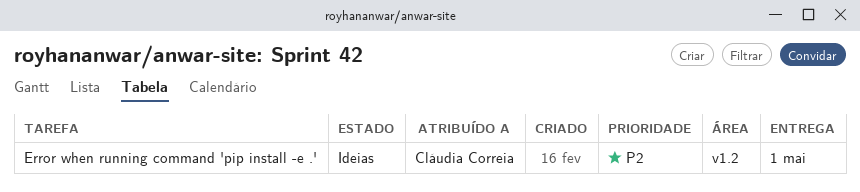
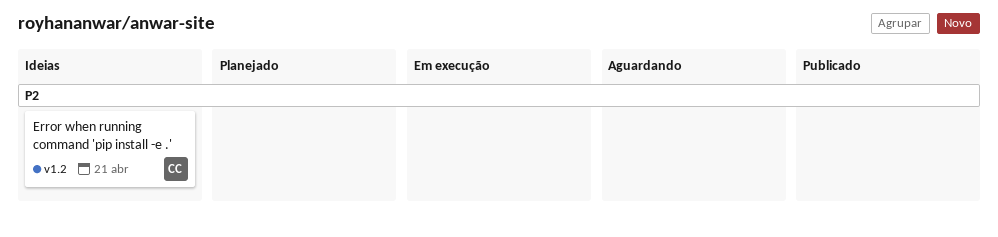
Error when running command 'pip install -e .', due: May 1 -> Apr 21

